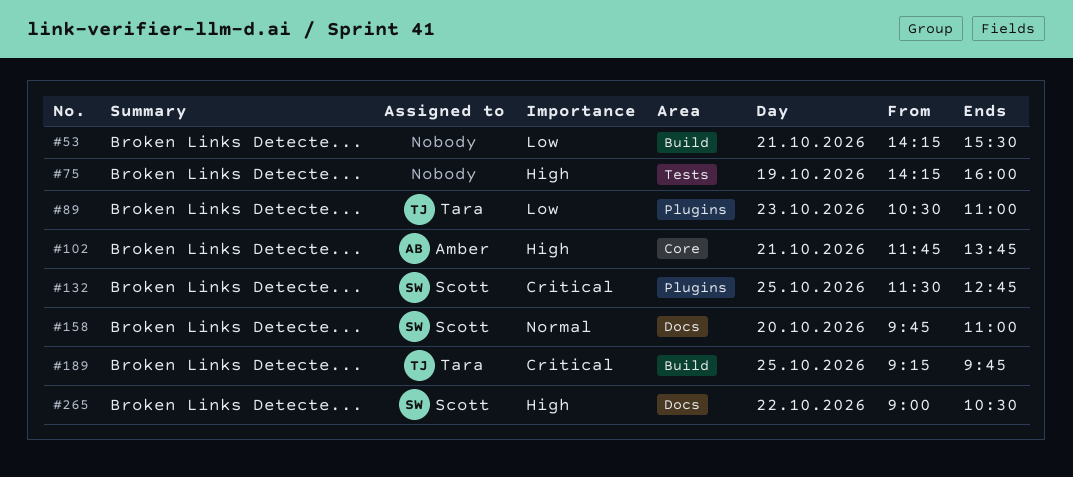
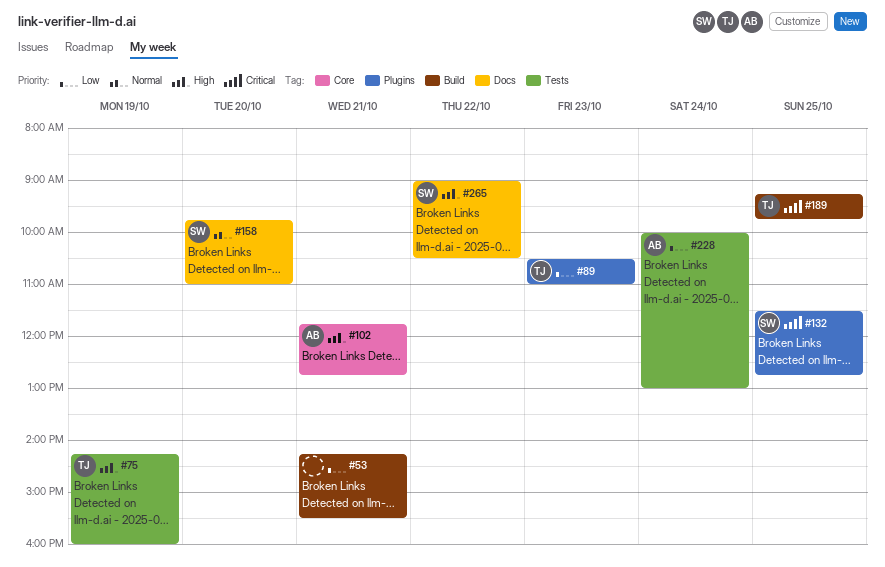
#75, owner: none -> Tara
#102, ends: 13:45 -> 12:45
#228: none -> present

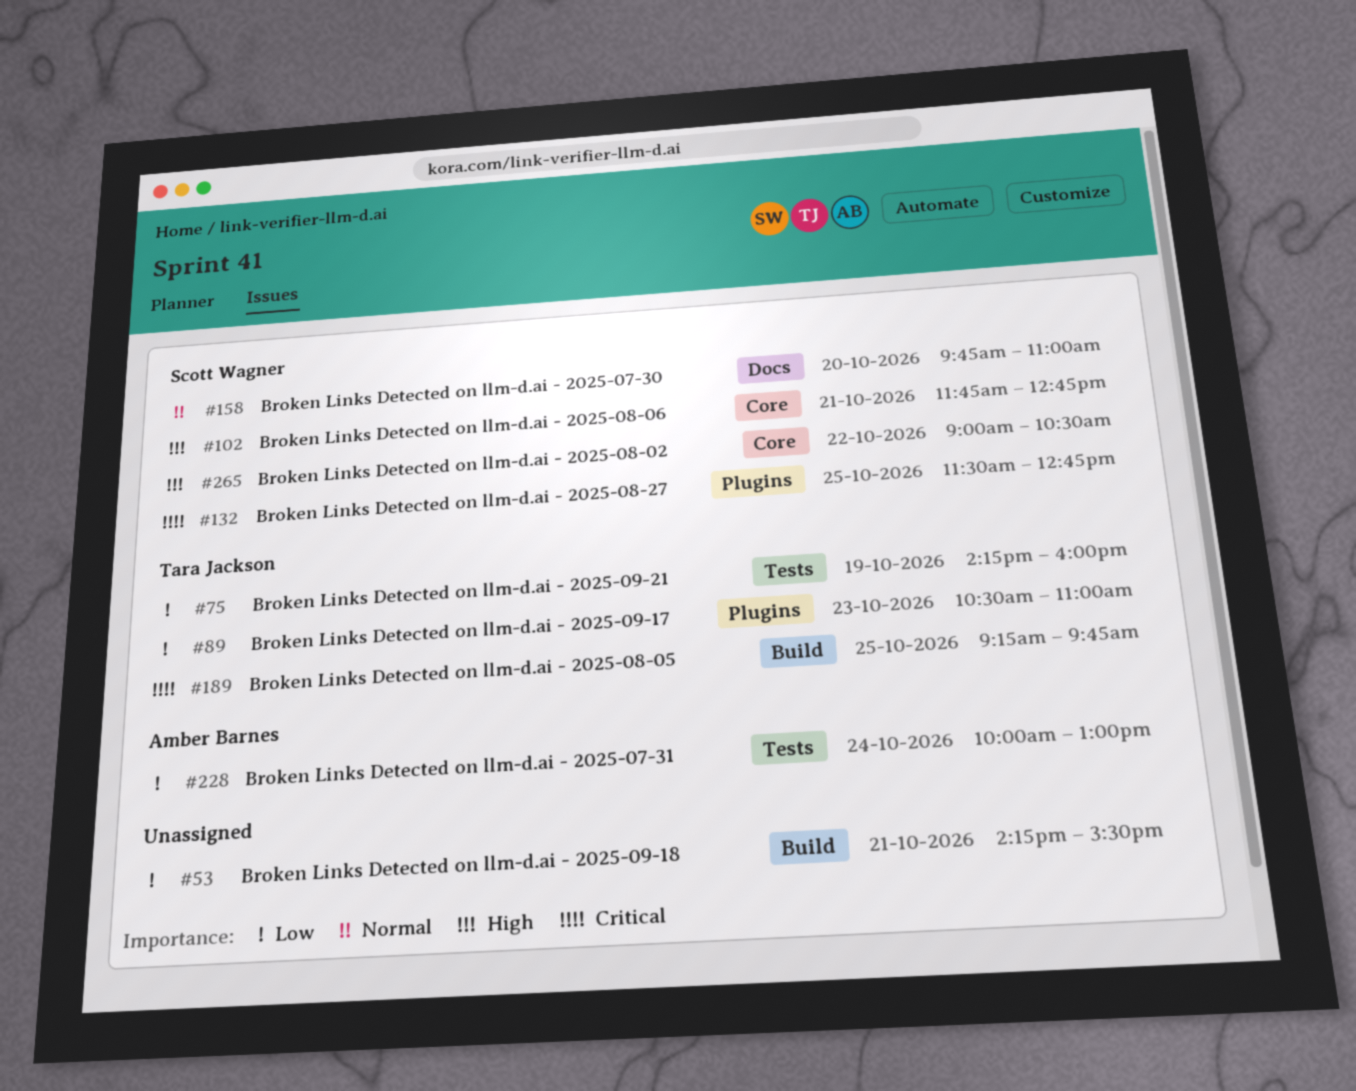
#75, priority: High -> Low
#102, owner: Amber Barnes -> Scott Wagner
#265, label: Docs -> Core

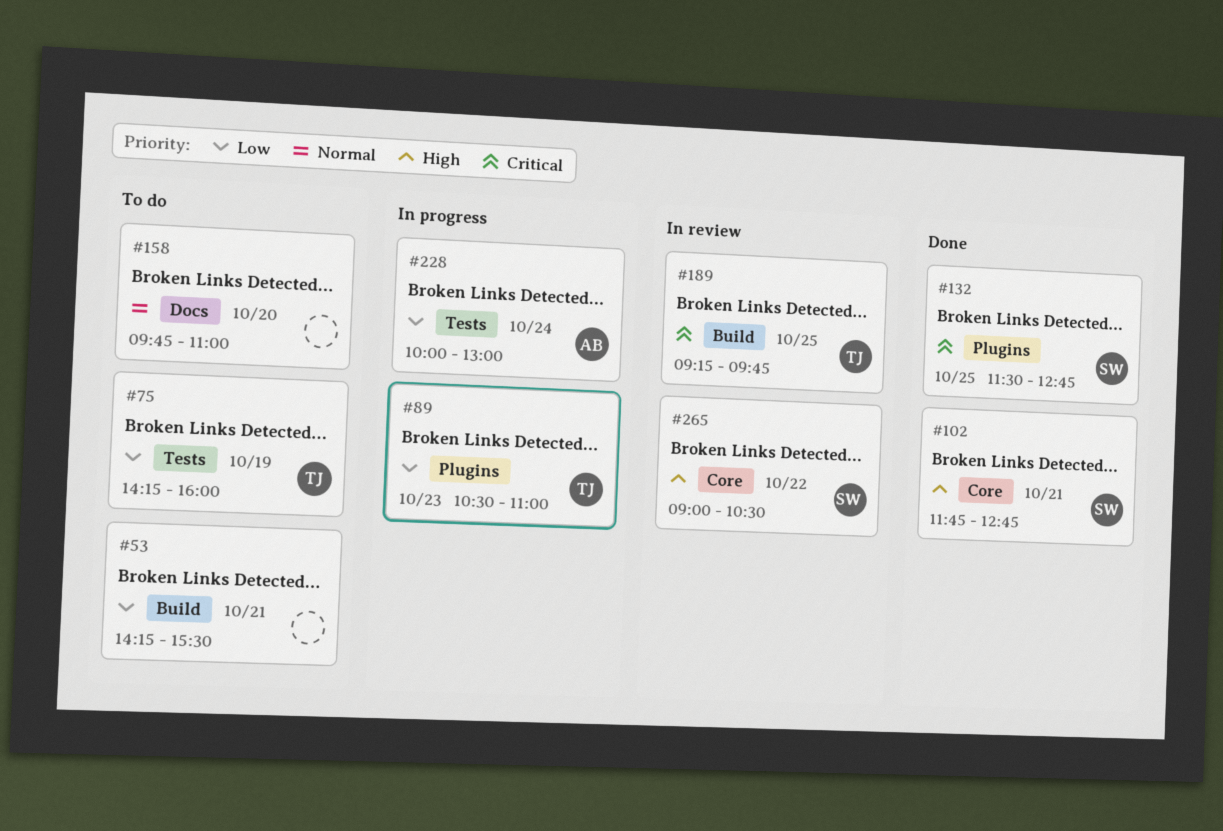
#158, owner: Scott Wagner -> none

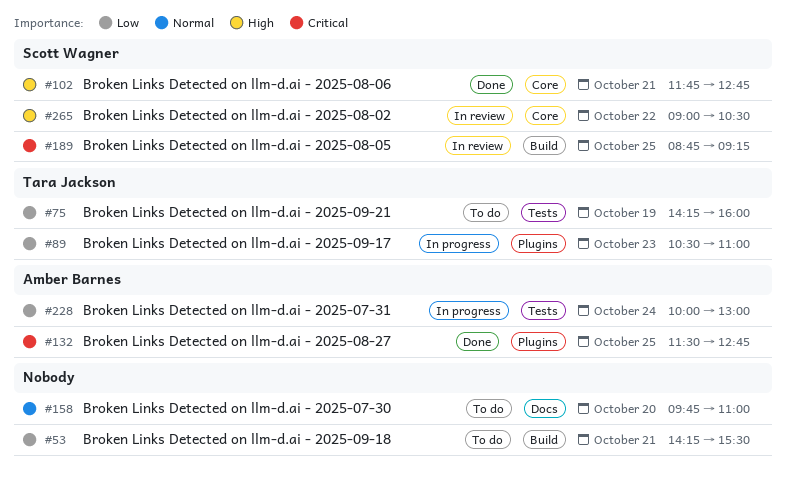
#132, owner: Scott Wagner -> Amber Barnes
#189, owner: Tara Jackson -> Scott Wagner
#189, begins: 09:15 -> 08:45
#189, ends: 09:45 -> 09:15

